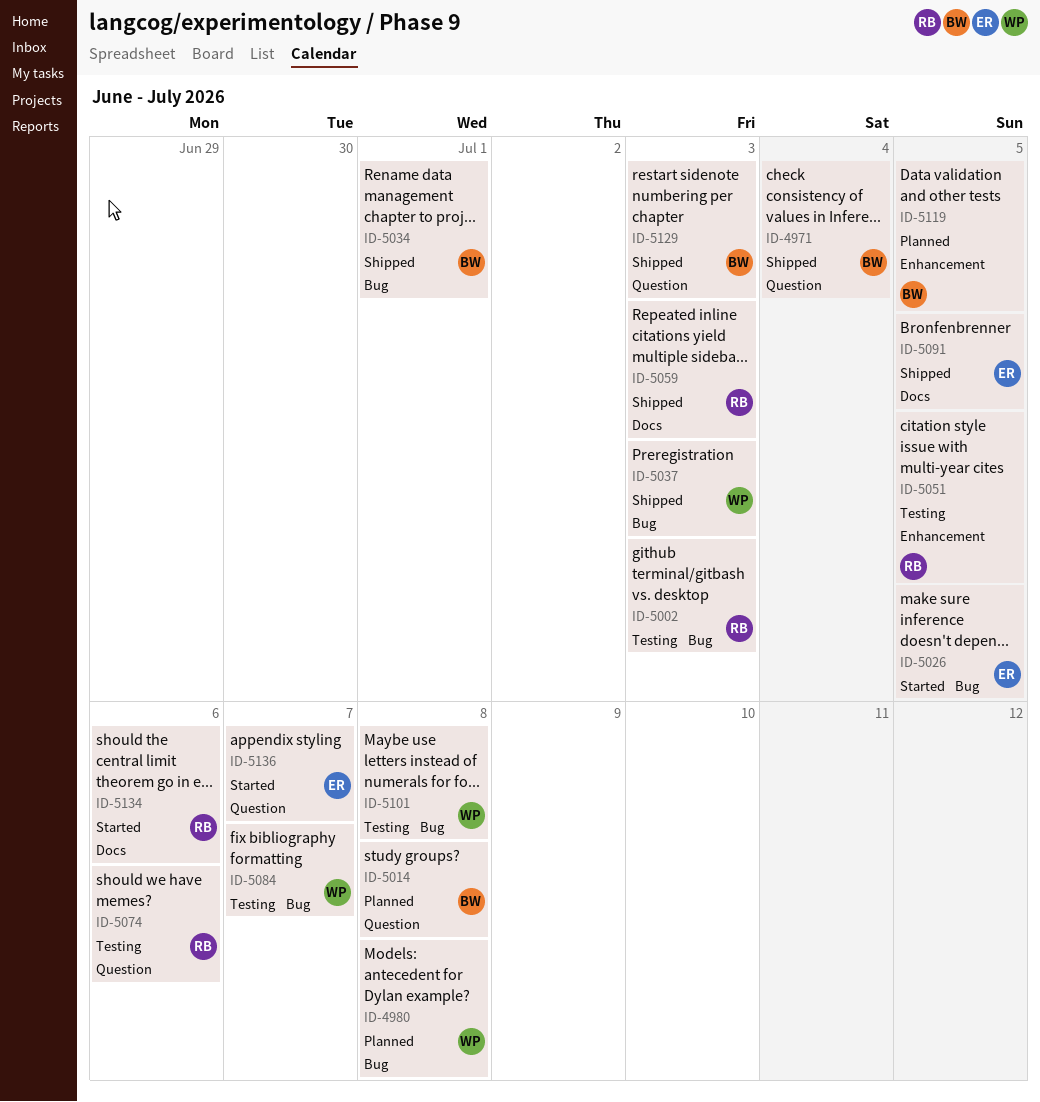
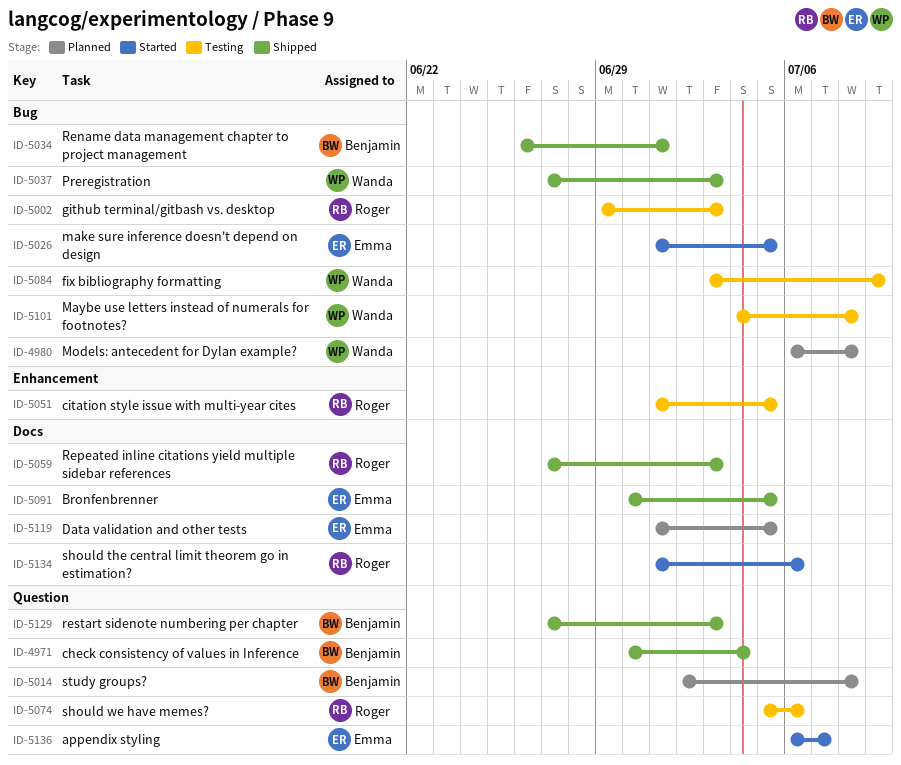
ID-5084, due: Jul 7 -> Jul 9
ID-5119, owner: Benjamin -> Emma
ID-5119, label: Enhancement -> Docs

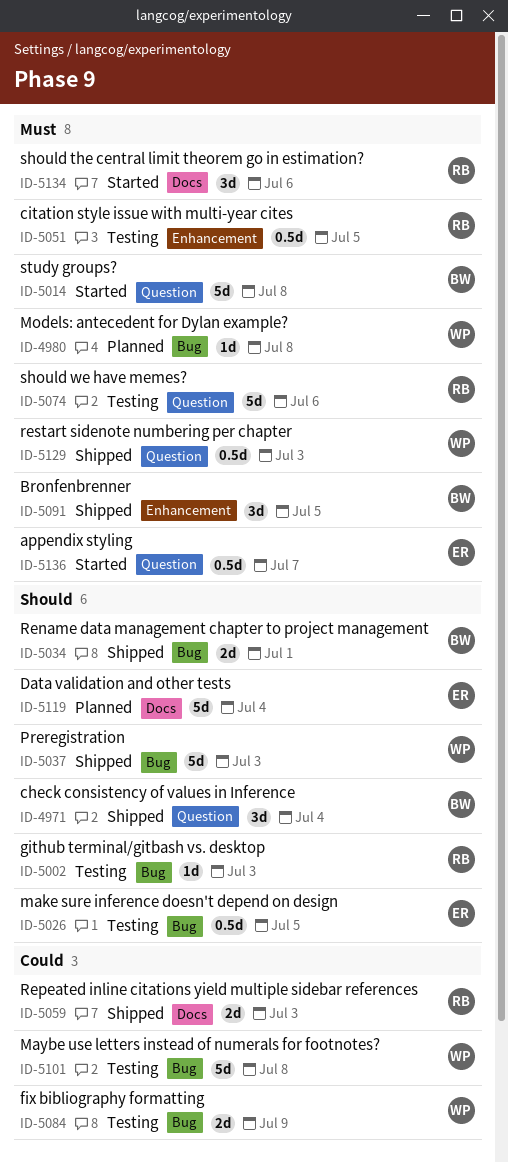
ID-5014, status: Planned -> Started
ID-5026, status: Started -> Testing
ID-5091, owner: Emma -> Benjamin
ID-5091, label: Docs -> Enhancement
ID-5119, due: Jul 5 -> Jul 4
ID-5129, owner: Benjamin -> Wanda

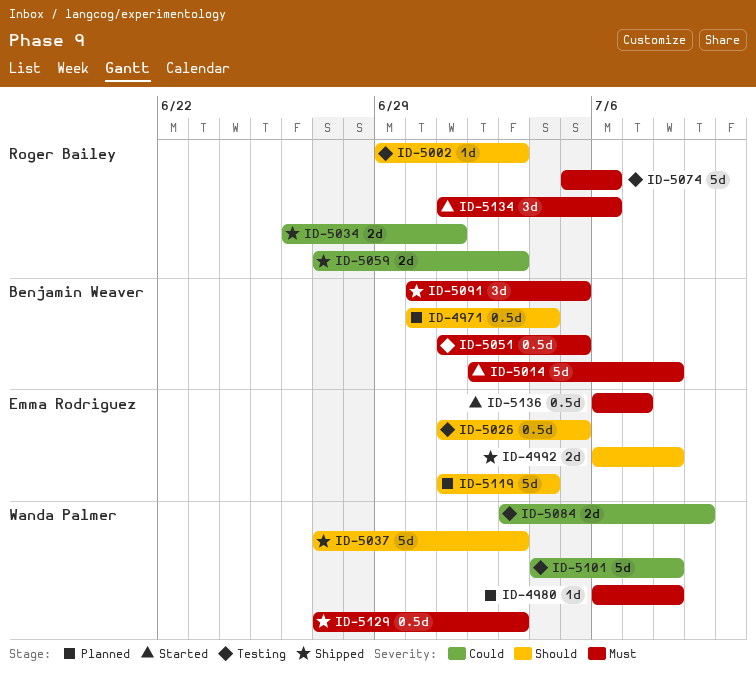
ID-4971, status: Shipped -> Planned
ID-4971, estimate: 3d -> 0.5d
ID-4992: none -> present
ID-5034, owner: Benjamin Weaver -> Roger Bailey
ID-5034, priority: Should -> Could
ID-5051, owner: Roger Bailey -> Benjamin Weaver

